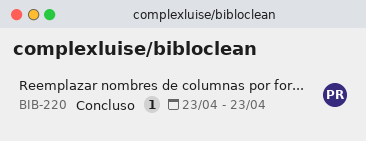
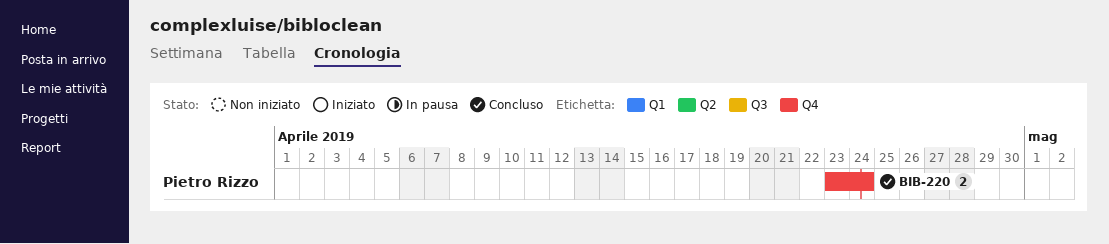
BIB-220, estimate: 1 -> 2
BIB-220, due: Apr 23 -> Apr 24

